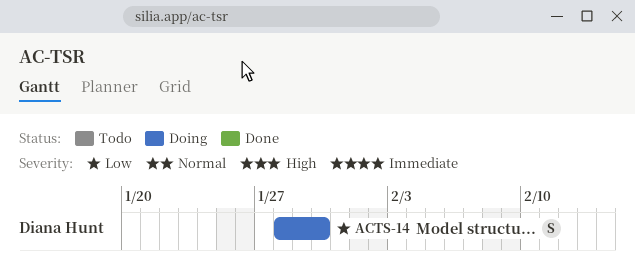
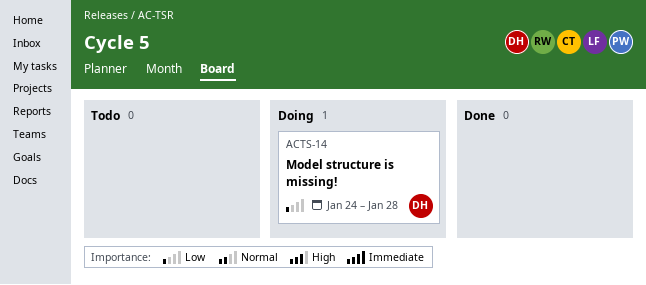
ACTS-14, start: Jan 28 -> Jan 24
ACTS-14, due: Jan 30 -> Jan 28

